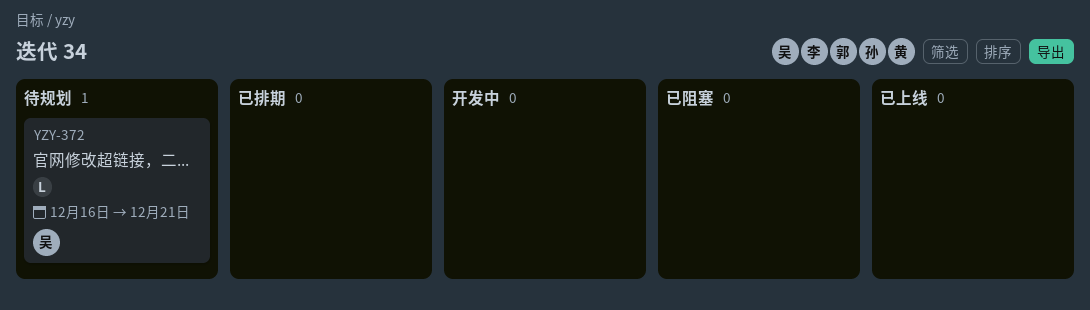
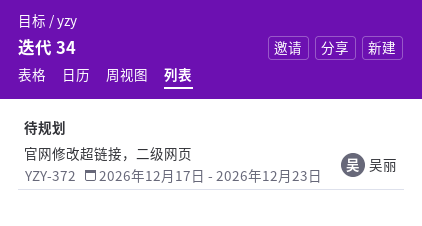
YZY-372, start: Dec 16 -> Dec 17
YZY-372, due: Dec 21 -> Dec 23

